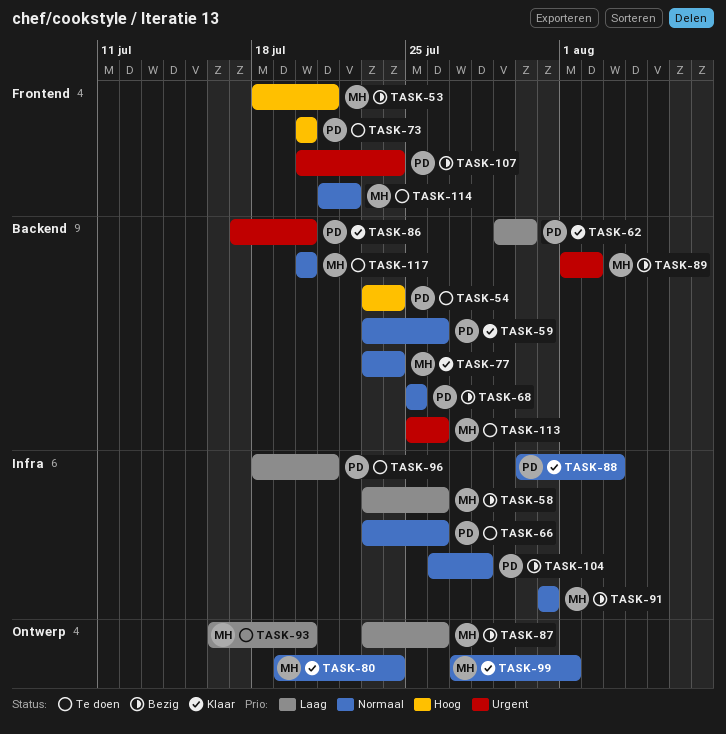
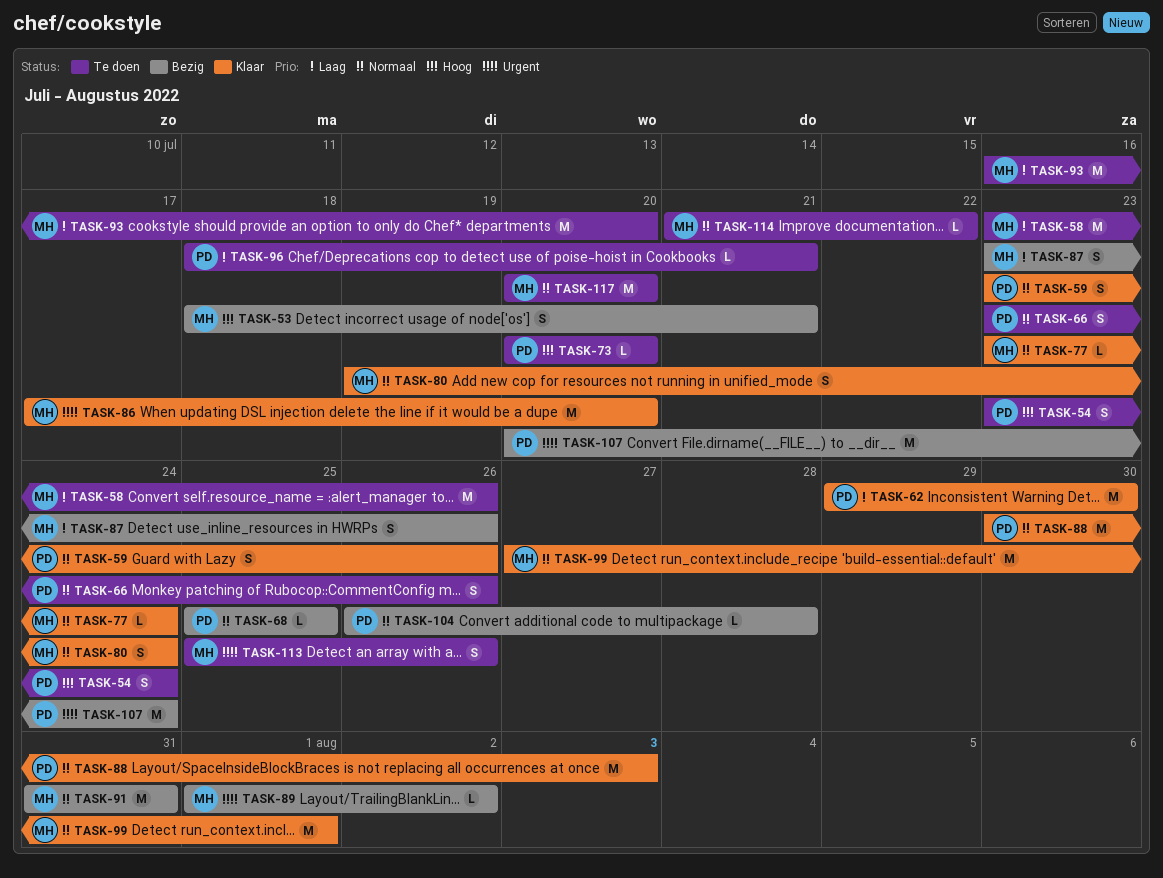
TASK-58, status: Bezig -> Te doen
TASK-86, owner: PD -> MH

